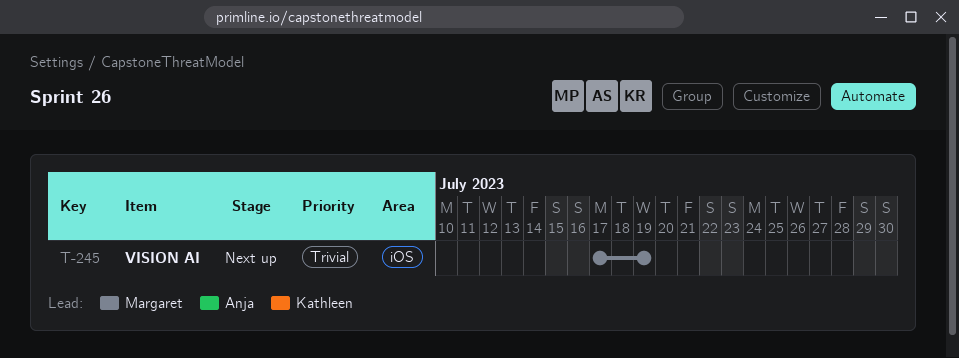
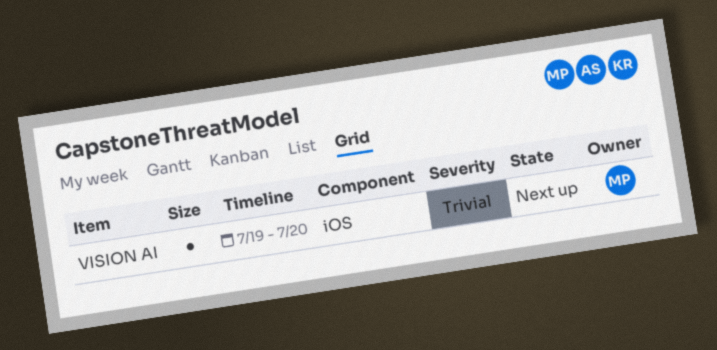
VISION AI, start: Jul 17 -> Jul 19
VISION AI, due: Jul 19 -> Jul 20

